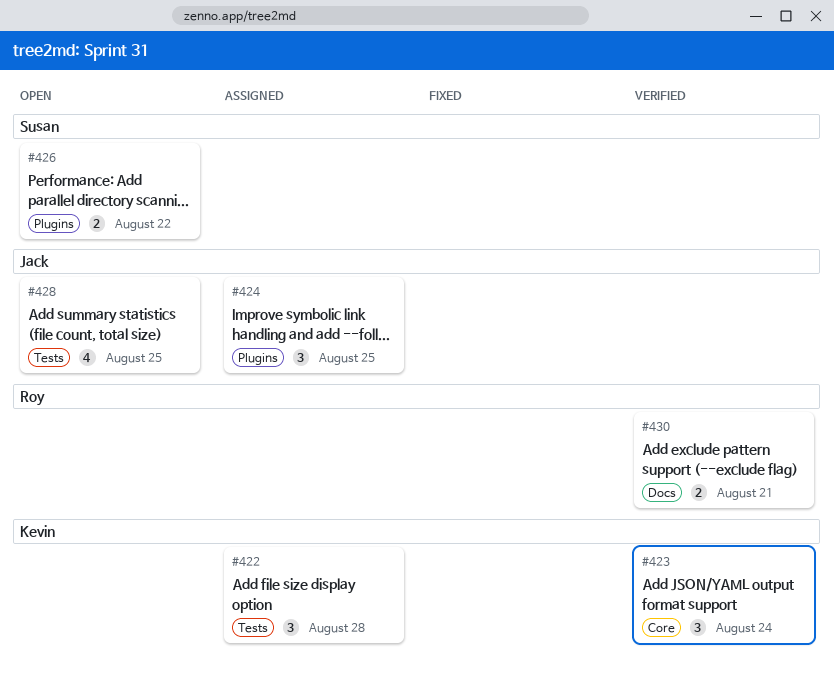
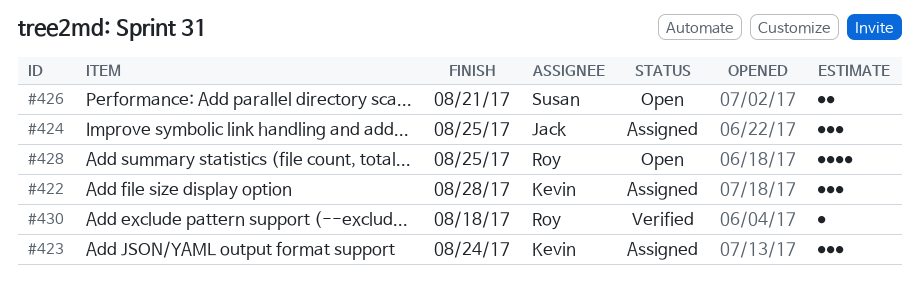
#423, status: Verified -> Assigned
#426, due: Aug 22 -> Aug 21
#428, owner: Jack -> Roy
#430, estimate: 2 -> 1
#430, due: Aug 21 -> Aug 18

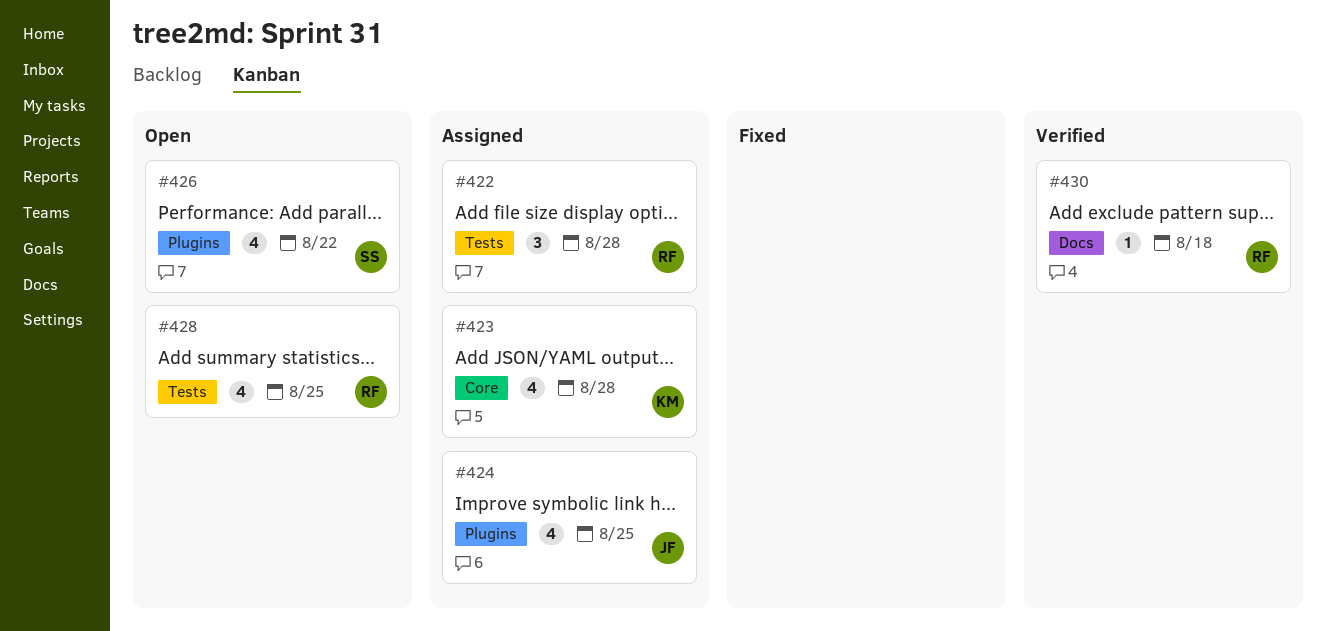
#422, owner: Kevin -> Roy
#423, estimate: 3 -> 4
#423, due: Aug 24 -> Aug 28
#424, estimate: 3 -> 4
#426, estimate: 2 -> 4
#426, due: Aug 21 -> Aug 22

